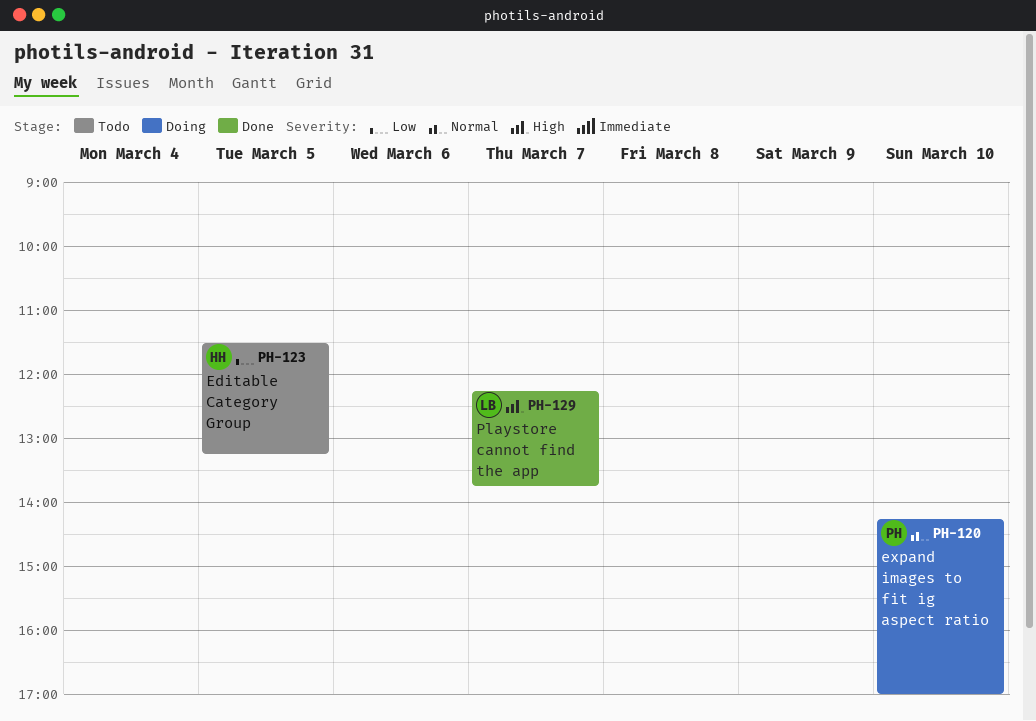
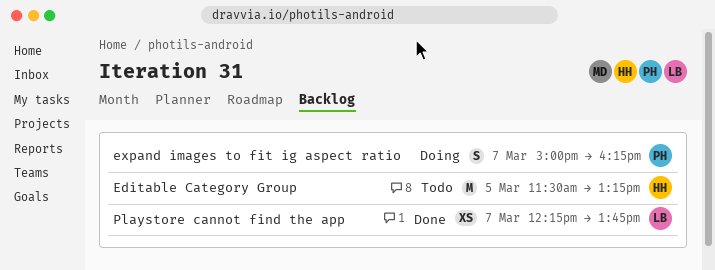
expand images to fit ig aspect ratio, day: Mar 10 -> Mar 7
expand images to fit ig aspect ratio, begins: 14:15 -> 15:00
expand images to fit ig aspect ratio, ends: 17:00 -> 16:15

